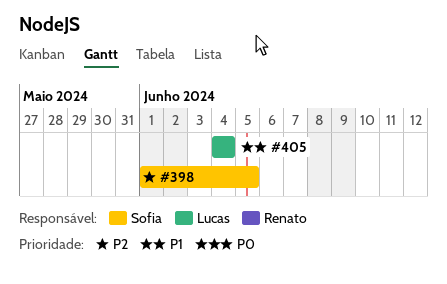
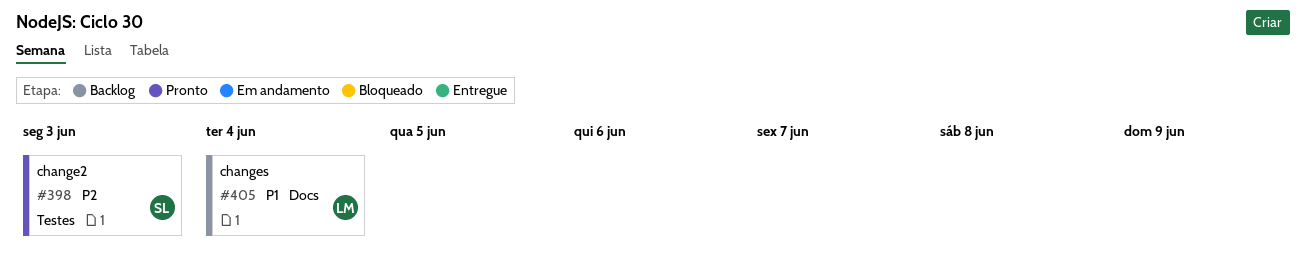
#398, due: Jun 5 -> Jun 3

